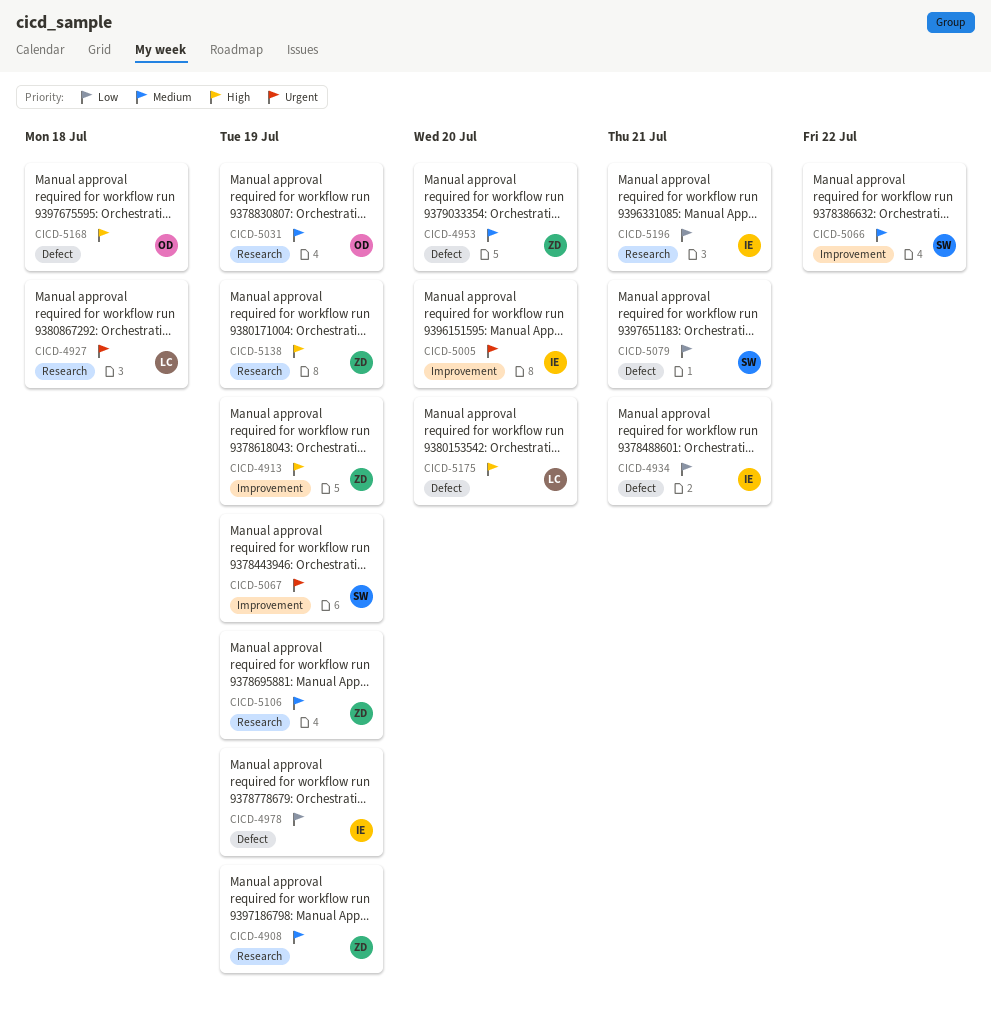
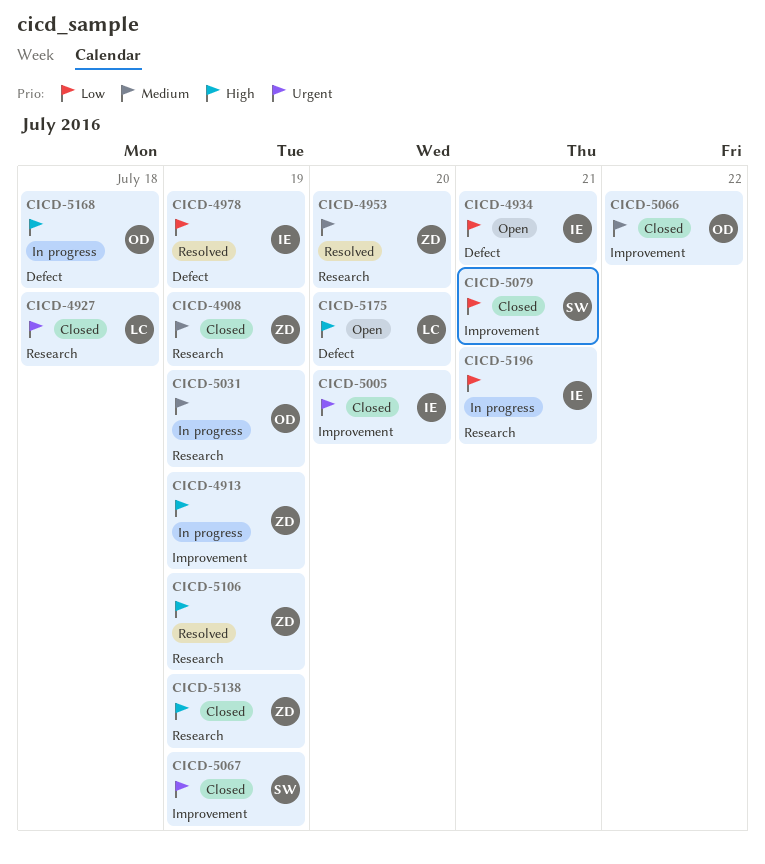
CICD-4953, label: Defect -> Research
CICD-5066, owner: SW -> OD
CICD-5079, label: Defect -> Improvement
CICD-5106, priority: Medium -> High

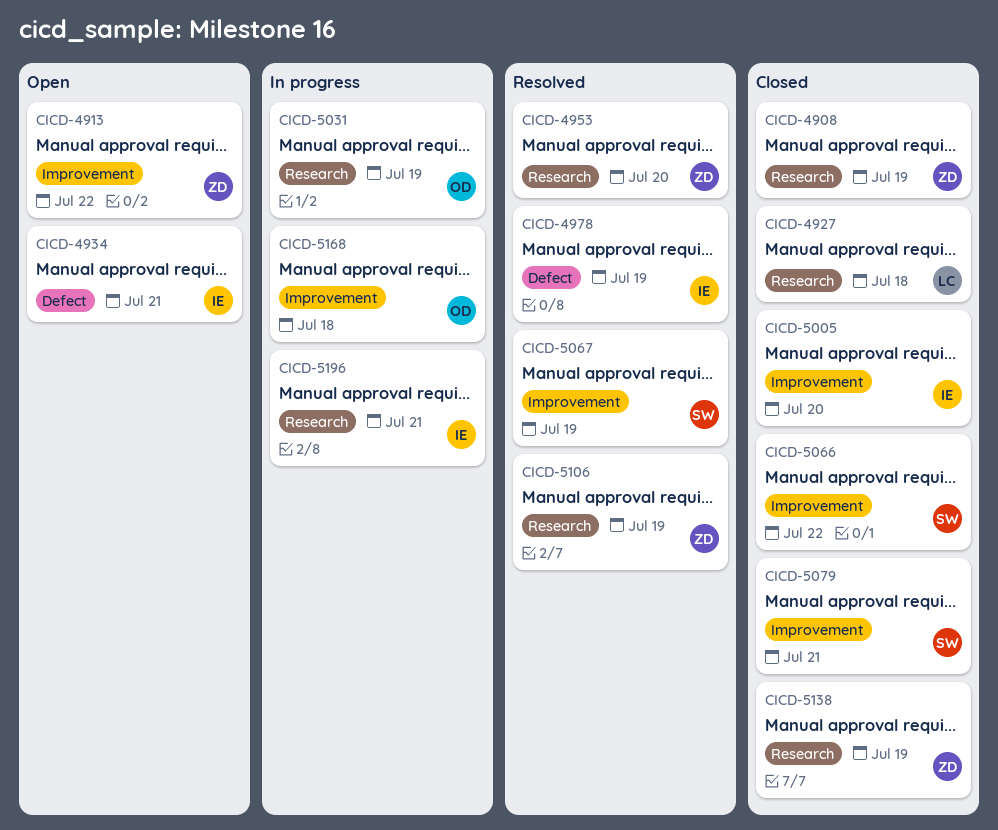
CICD-4913, status: In progress -> Open
CICD-4913, due: Jul 19 -> Jul 22
CICD-5066, owner: OD -> SW
CICD-5067, status: Closed -> Resolved
CICD-5168, label: Defect -> Improvement
CICD-5175: present -> none

